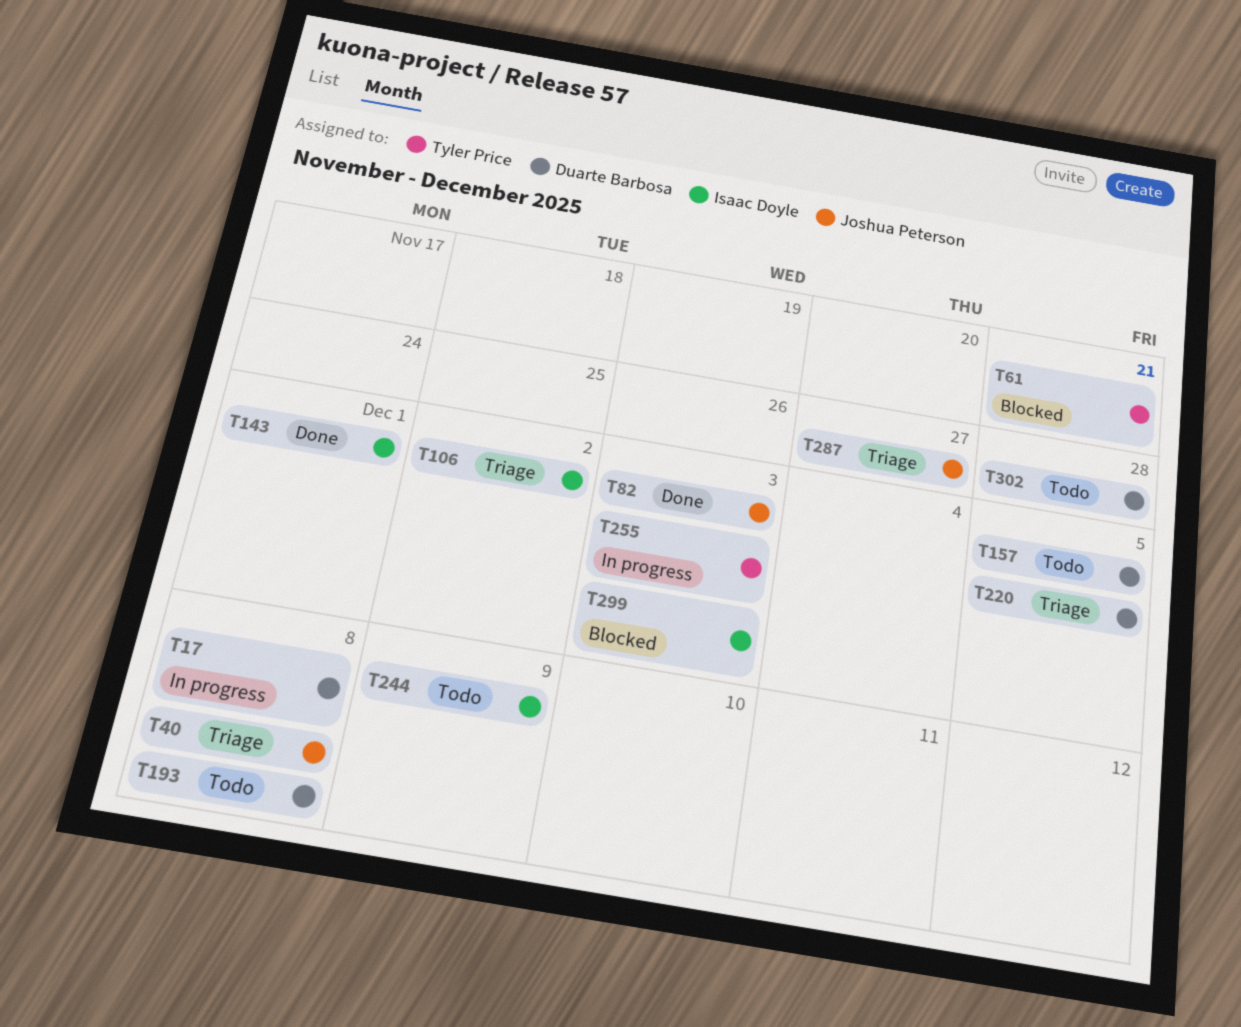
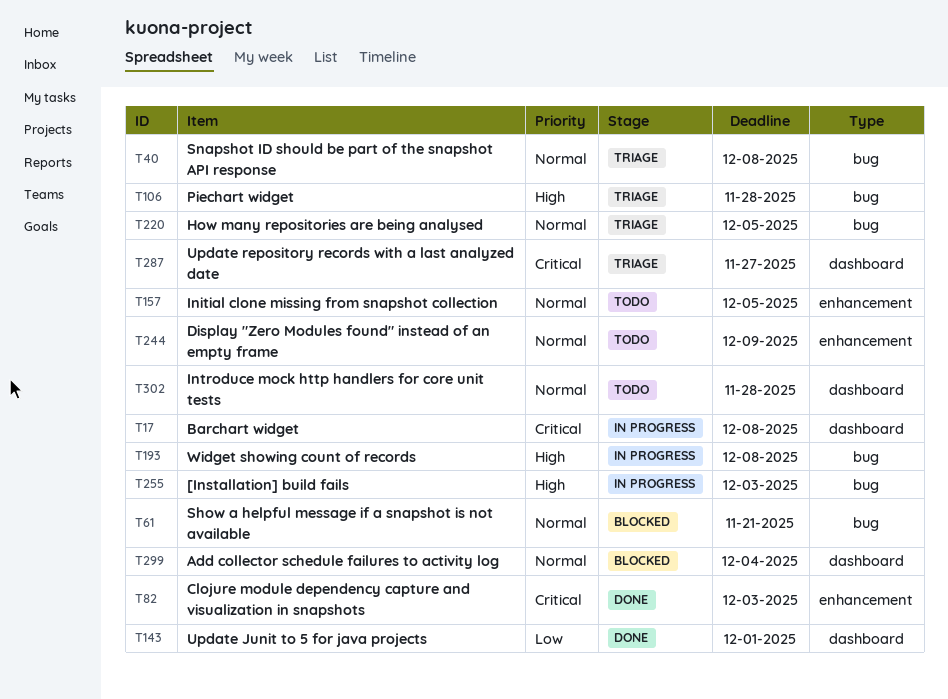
T106, due: Dec 2 -> Nov 28
T193, status: Todo -> In progress
T299, due: Dec 3 -> Dec 4

